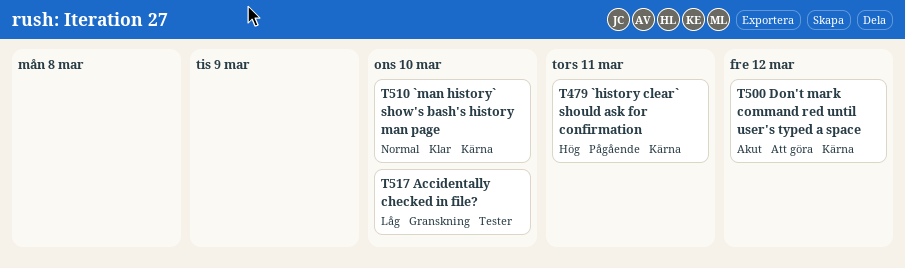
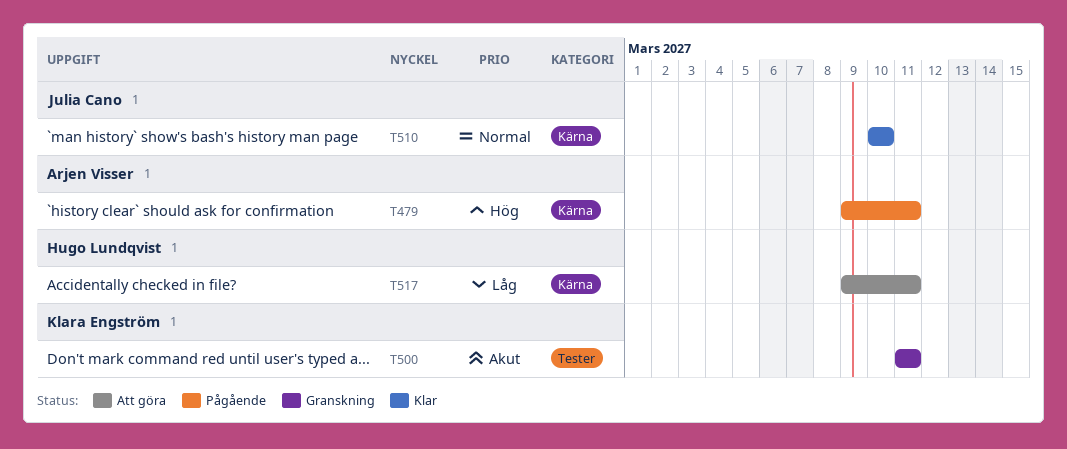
T500, status: Att göra -> Granskning
T500, label: Kärna -> Tester
T500, due: Mar 12 -> Mar 11
T517, status: Granskning -> Att göra
T517, label: Tester -> Kärna
T517, due: Mar 10 -> Mar 11

